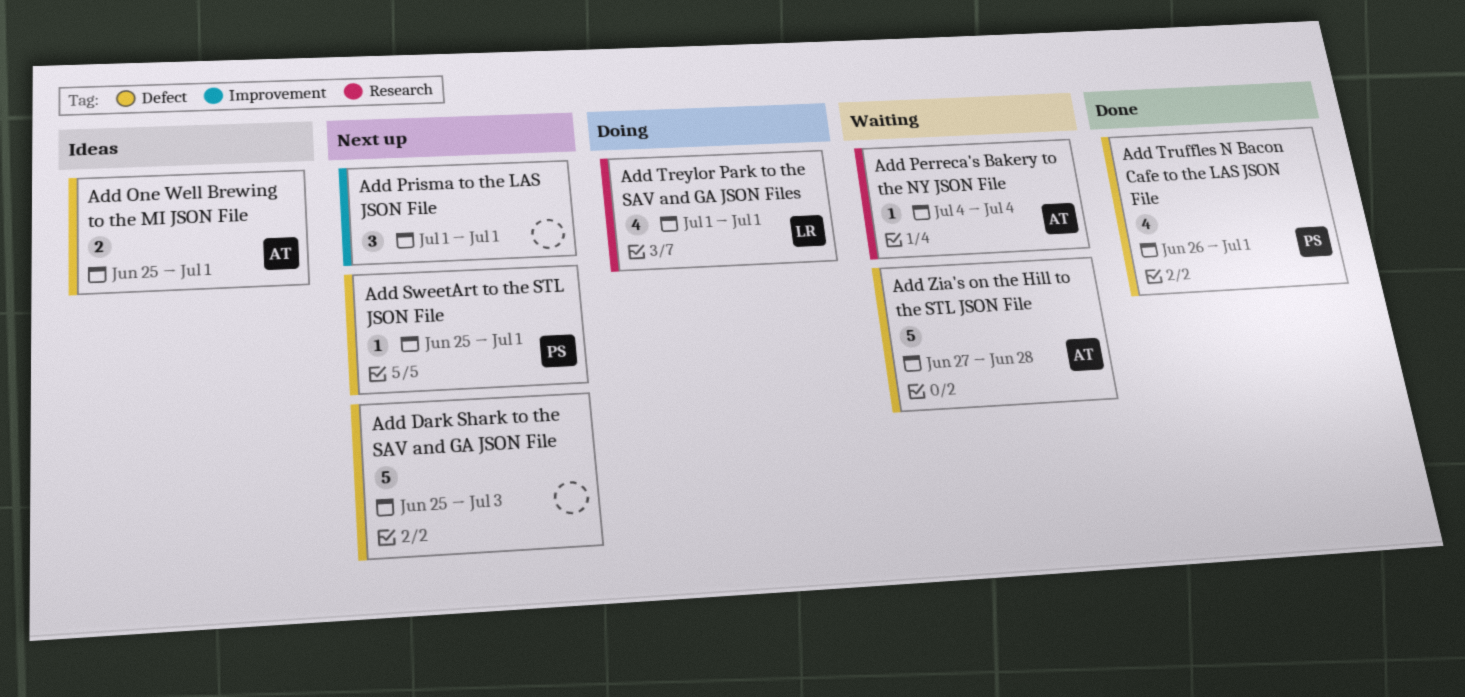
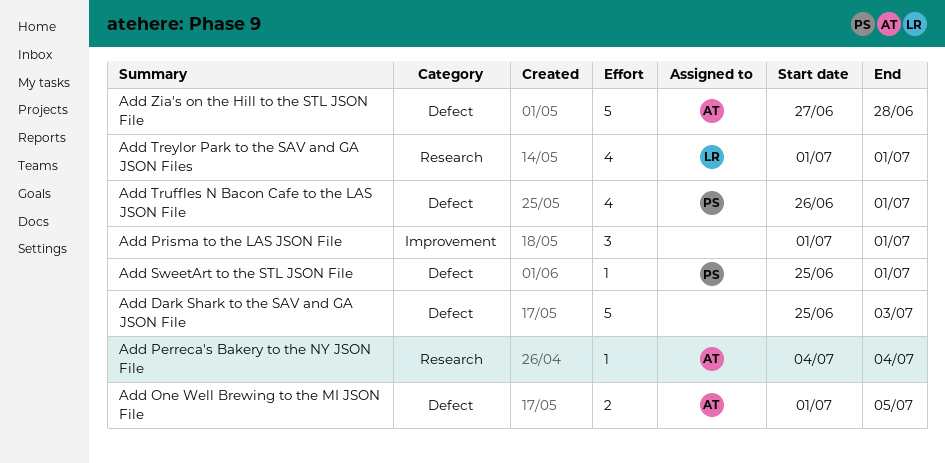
Add One Well Brewing to the MI JSON File, start: Jun 25 -> Jul 1
Add One Well Brewing to the MI JSON File, due: Jul 1 -> Jul 5

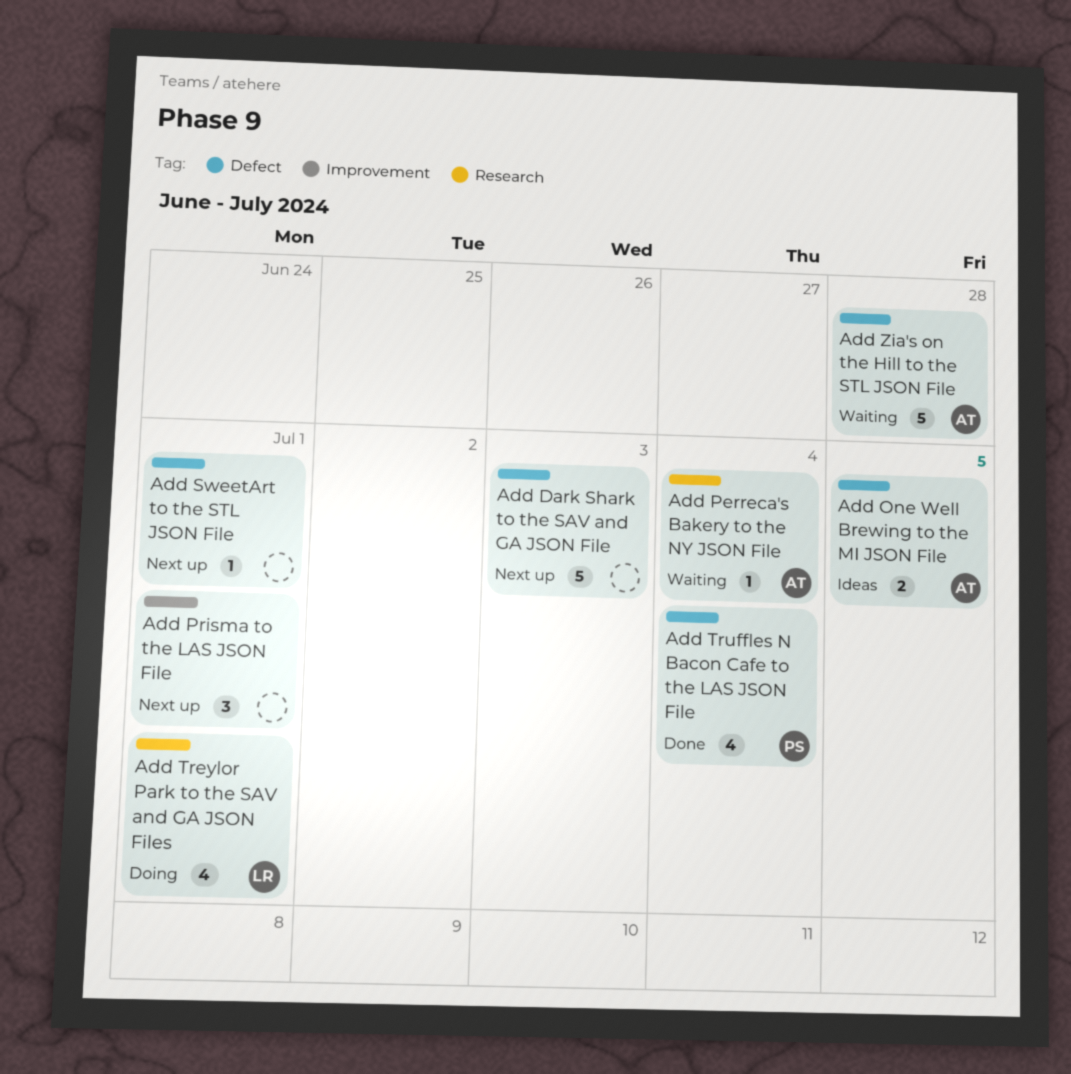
Add SweetArt to the STL JSON File, owner: PS -> none
Add Truffles N Bacon Cafe to the LAS JSON File, due: Jul 1 -> Jul 4

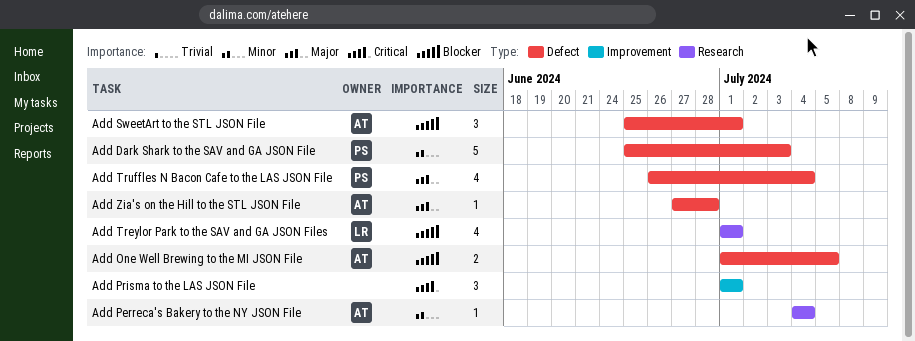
Add Dark Shark to the SAV and GA JSON File, owner: none -> PS
Add SweetArt to the STL JSON File, owner: none -> AT
Add SweetArt to the STL JSON File, estimate: 1 -> 3
Add Zia's on the Hill to the STL JSON File, estimate: 5 -> 1

